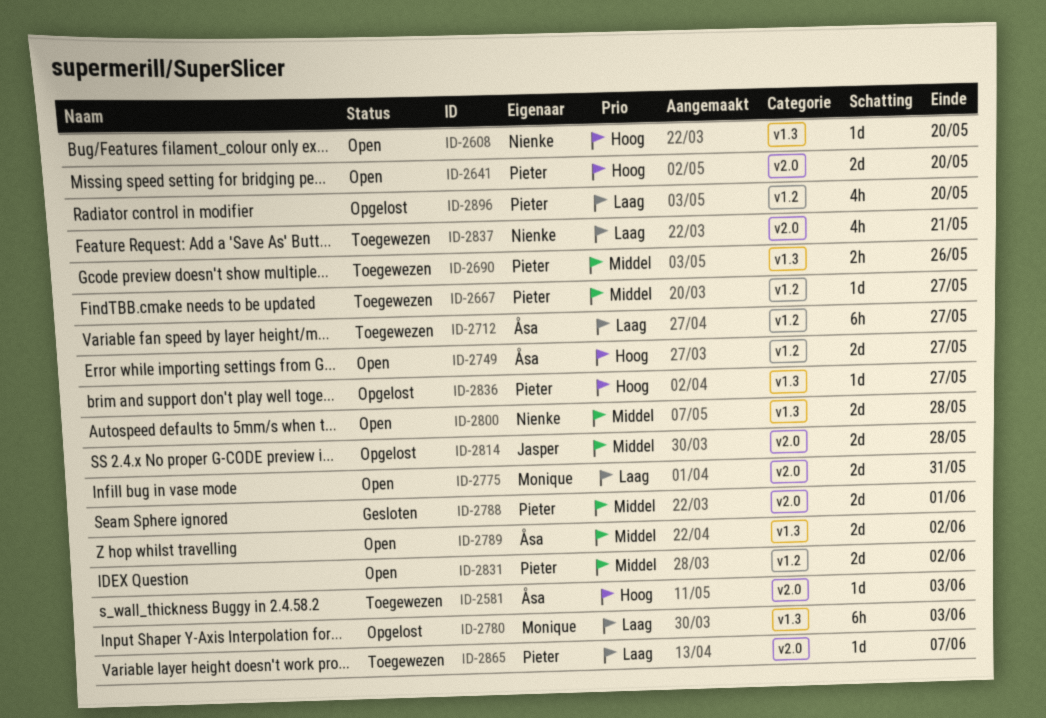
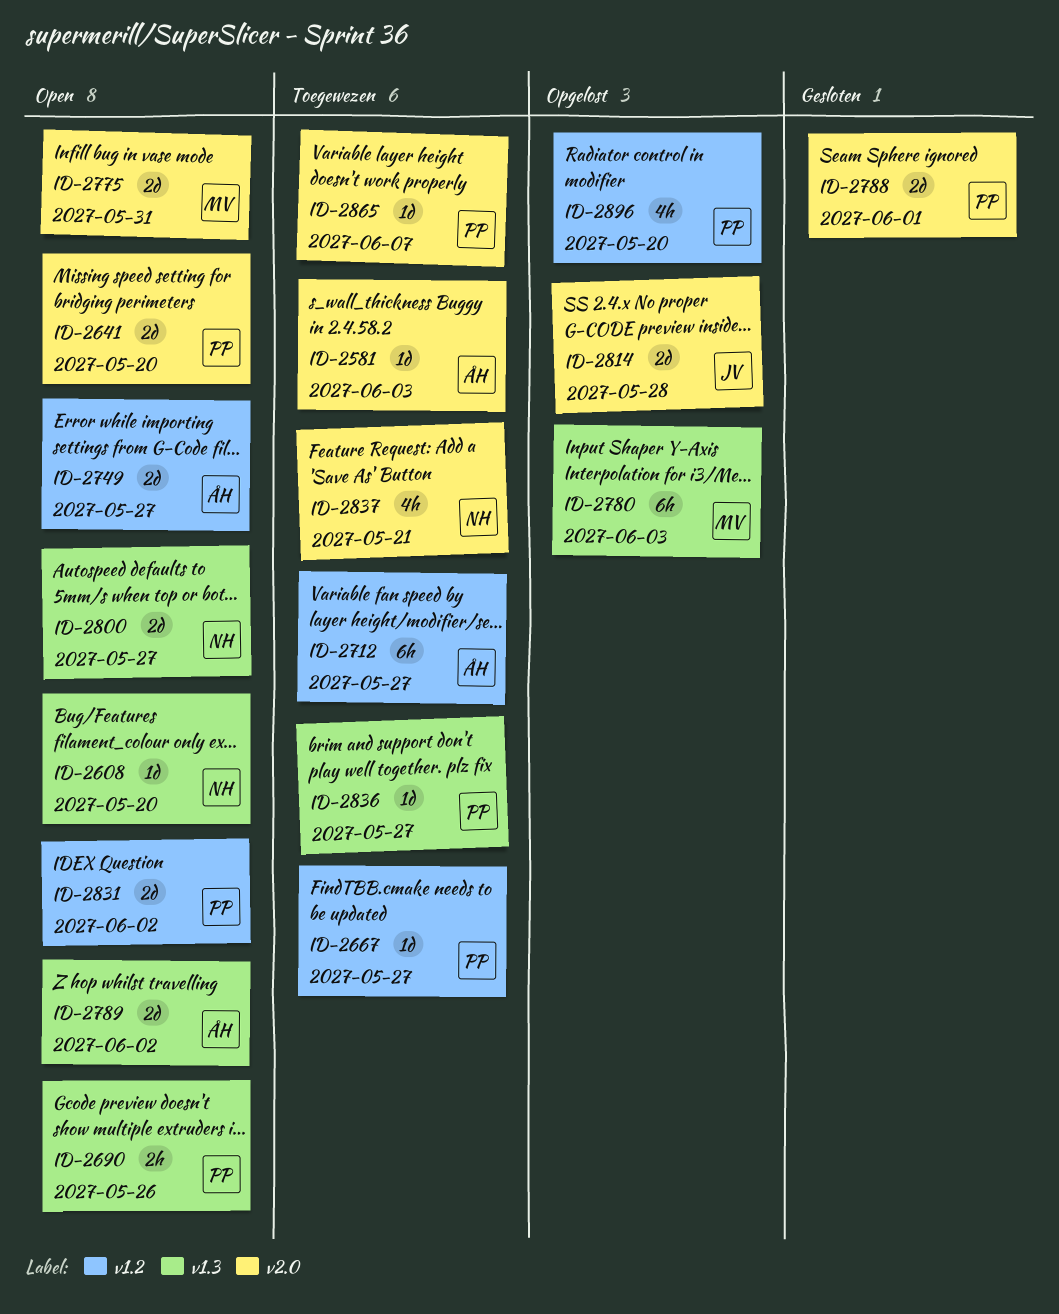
ID-2690, status: Toegewezen -> Open
ID-2800, due: May 28 -> May 27
ID-2836, status: Opgelost -> Toegewezen

